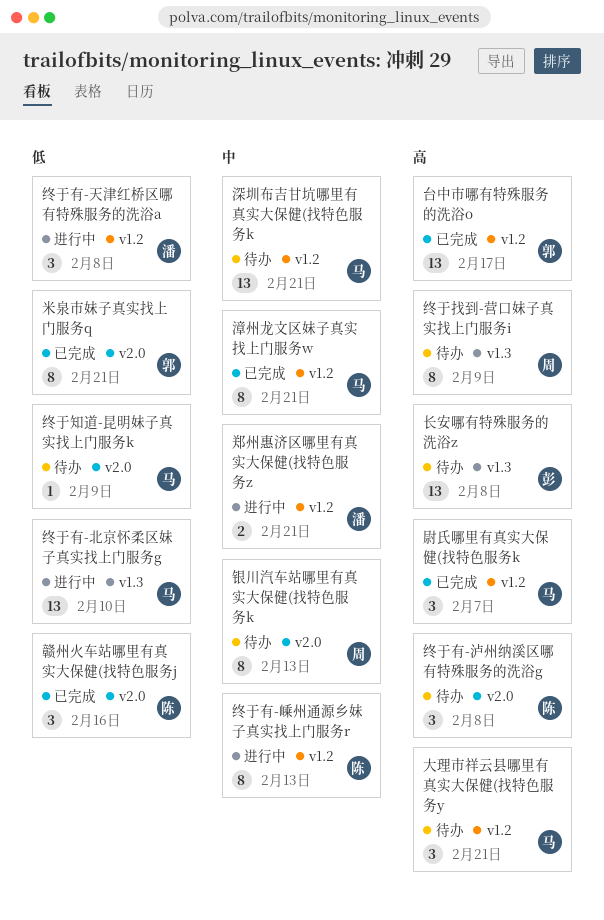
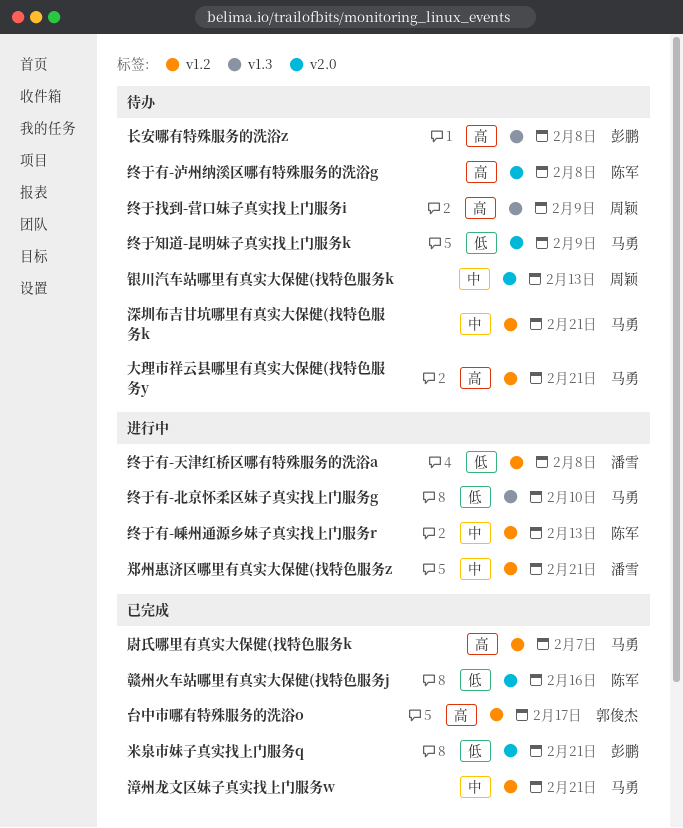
米泉市妹子真实找上门服务q, owner: 郭俊杰 -> 彭鹏

